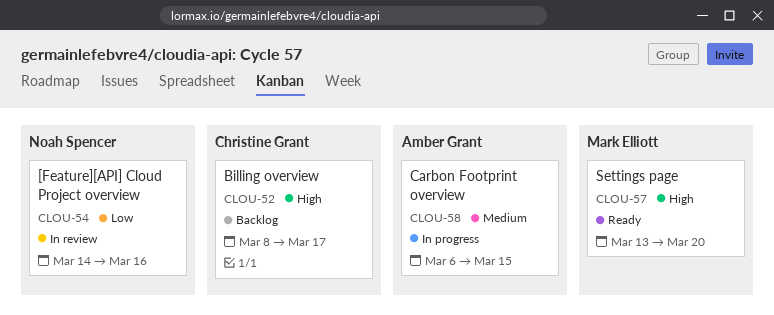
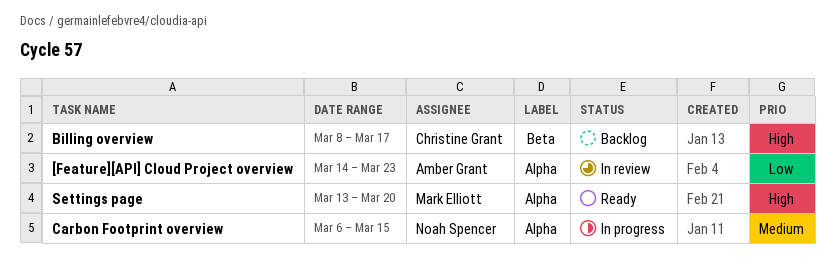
[Feature][API] Cloud Project overview, owner: Noah Spencer -> Amber Grant
[Feature][API] Cloud Project overview, due: Mar 16 -> Mar 23
Carbon Footprint overview, owner: Amber Grant -> Noah Spencer

